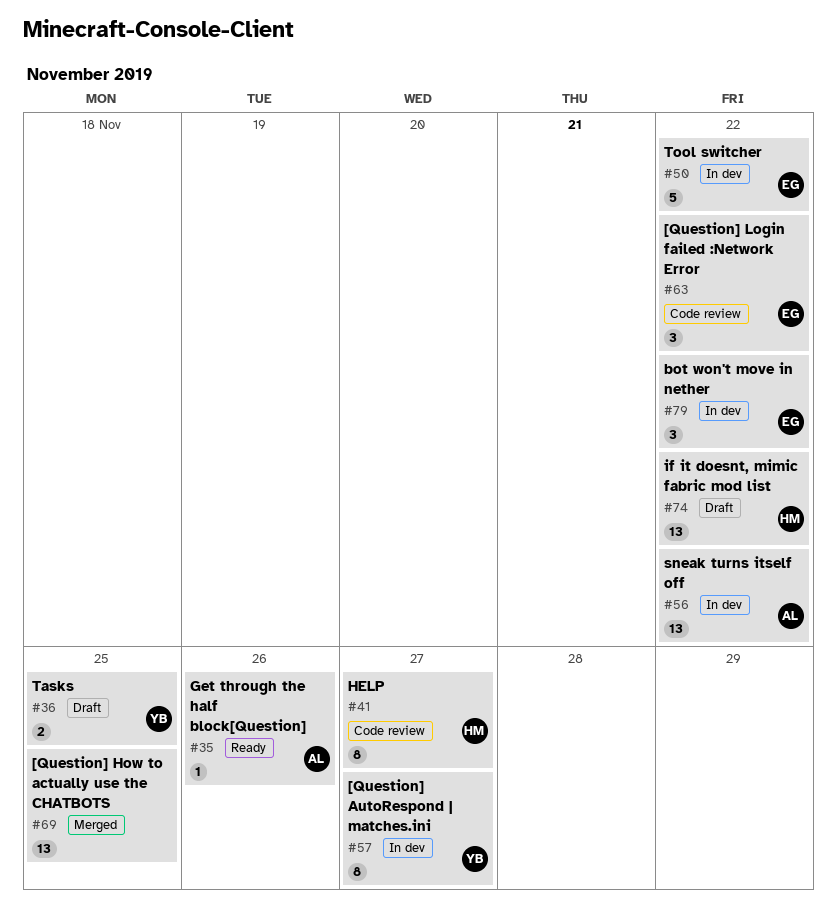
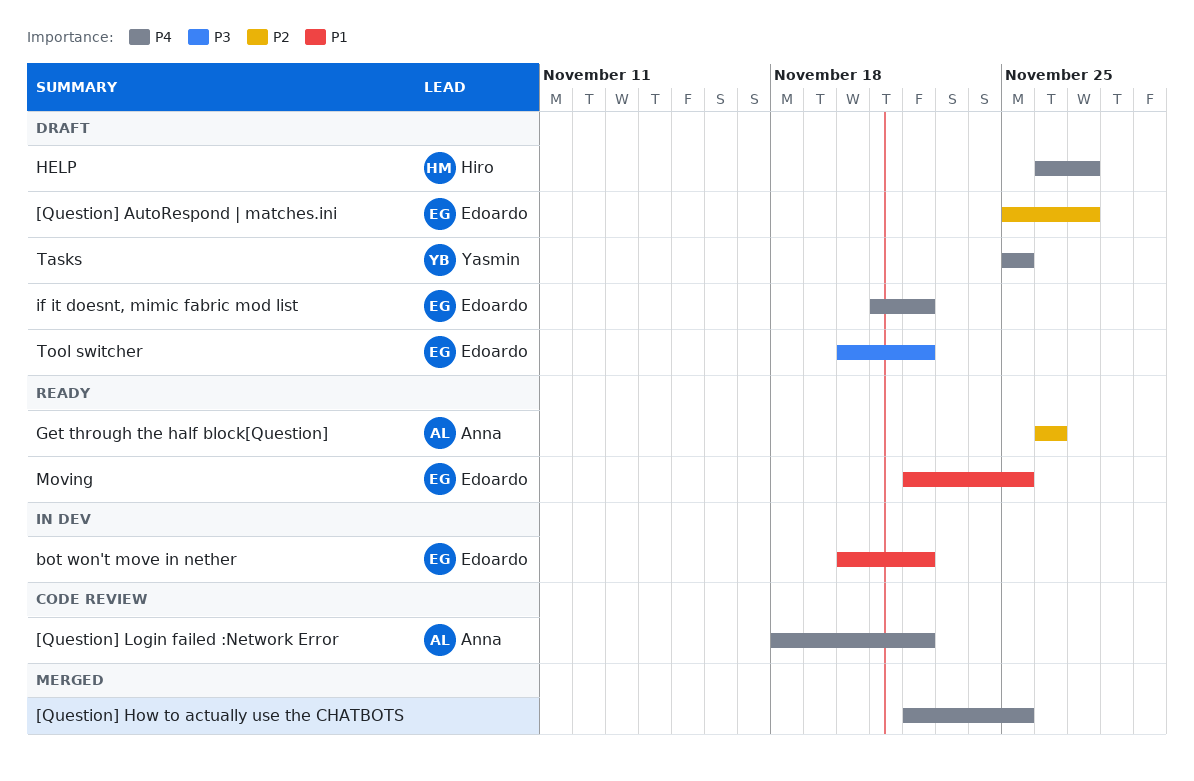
[Question] AutoRespond | matches.ini, status: In dev -> Draft
[Question] AutoRespond | matches.ini, owner: Yasmin -> Edoardo
[Question] Login failed :Network Error, owner: Edoardo -> Anna
HELP, status: Code review -> Draft
if it doesnt, mimic fabric mod list, owner: Hiro -> Edoardo
Moving: none -> present
sneak turns itself off: present -> none
Tool switcher, status: In dev -> Draft

